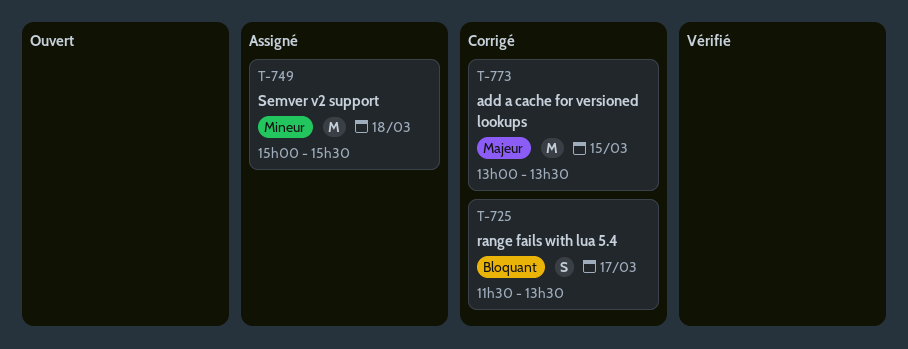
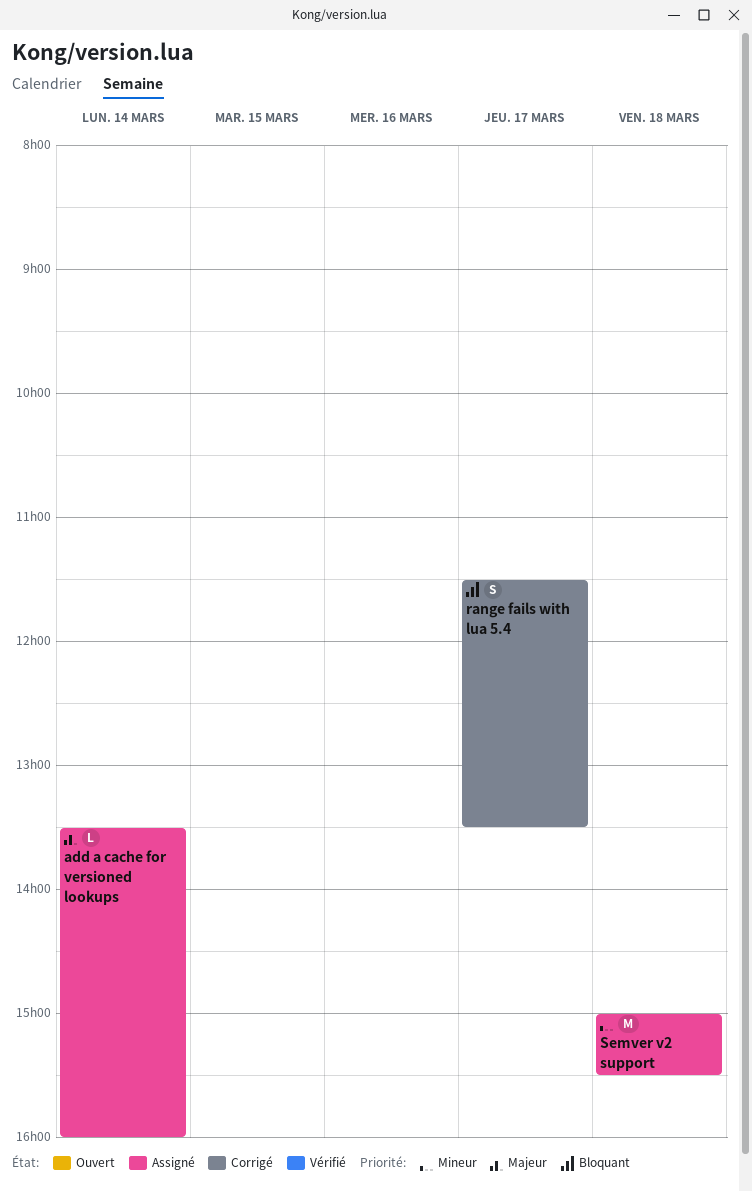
add a cache for versioned lookups, status: Corrigé -> Assigné
add a cache for versioned lookups, estimate: M -> L
add a cache for versioned lookups, day: Mar 15 -> Mar 14
add a cache for versioned lookups, begins: 13:00 -> 13:30
add a cache for versioned lookups, ends: 13:30 -> 16:00

